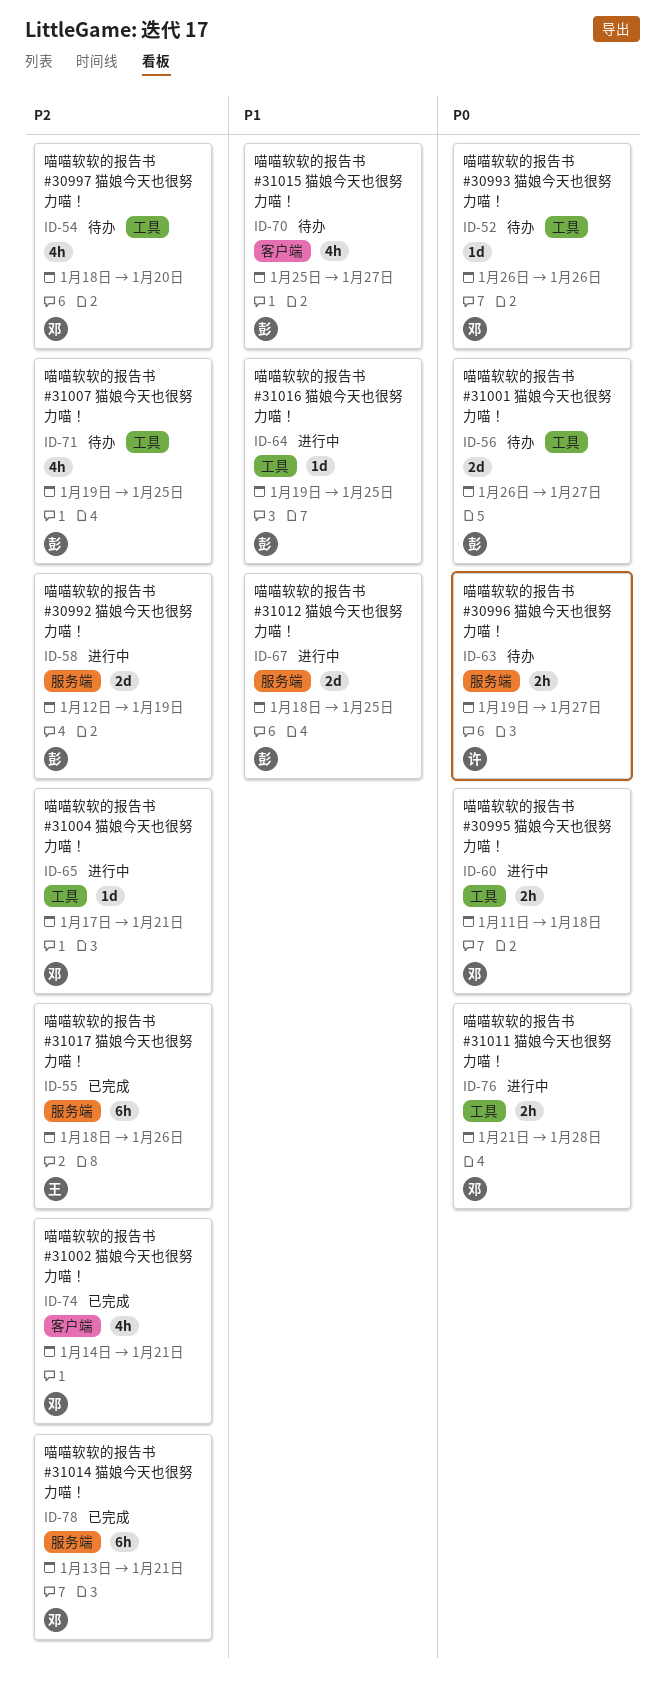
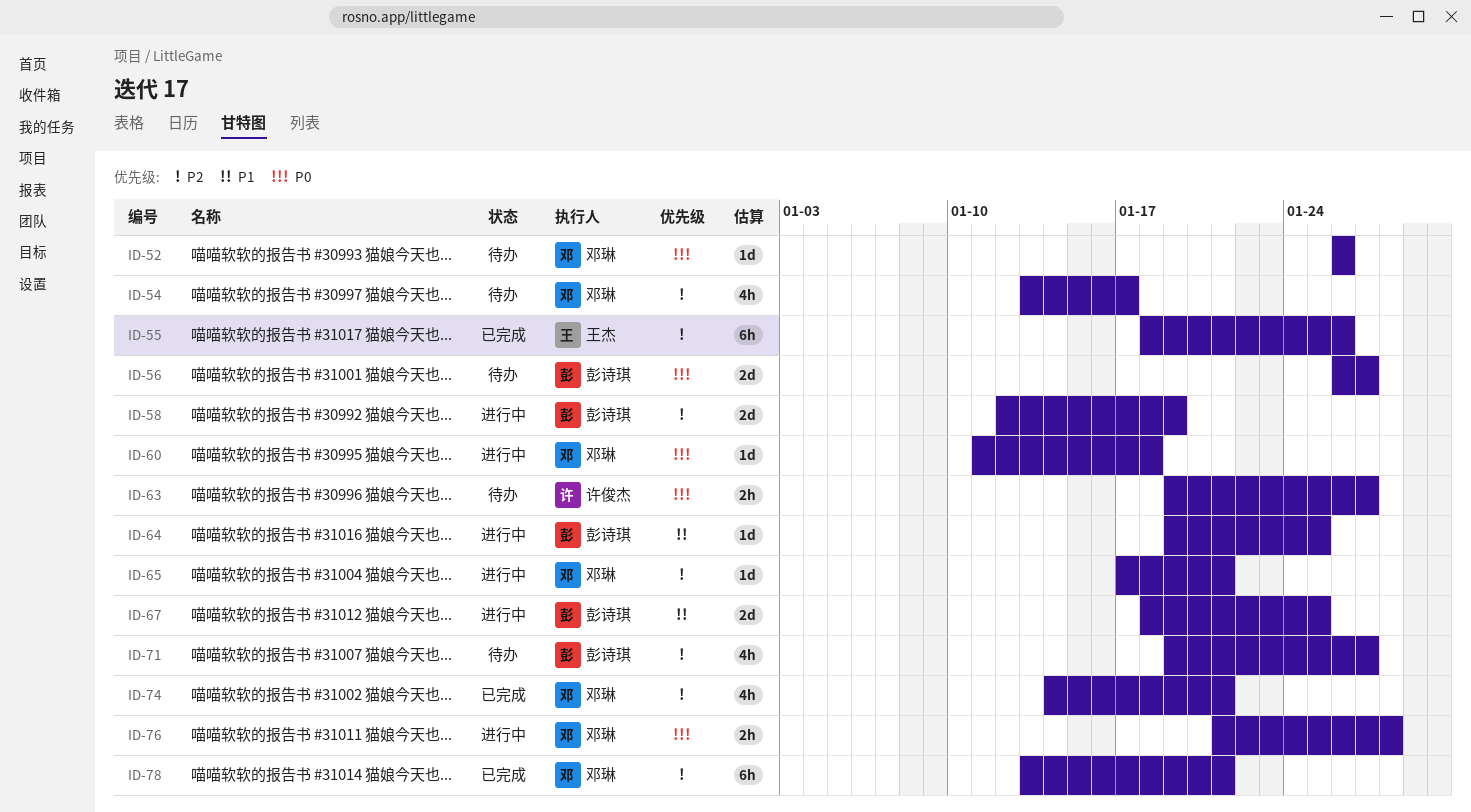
ID-54, start: Jan 18 -> Jan 13
ID-54, due: Jan 20 -> Jan 17
ID-60, estimate: 2h -> 1d
ID-70: present -> none
ID-71, due: Jan 25 -> Jan 27

